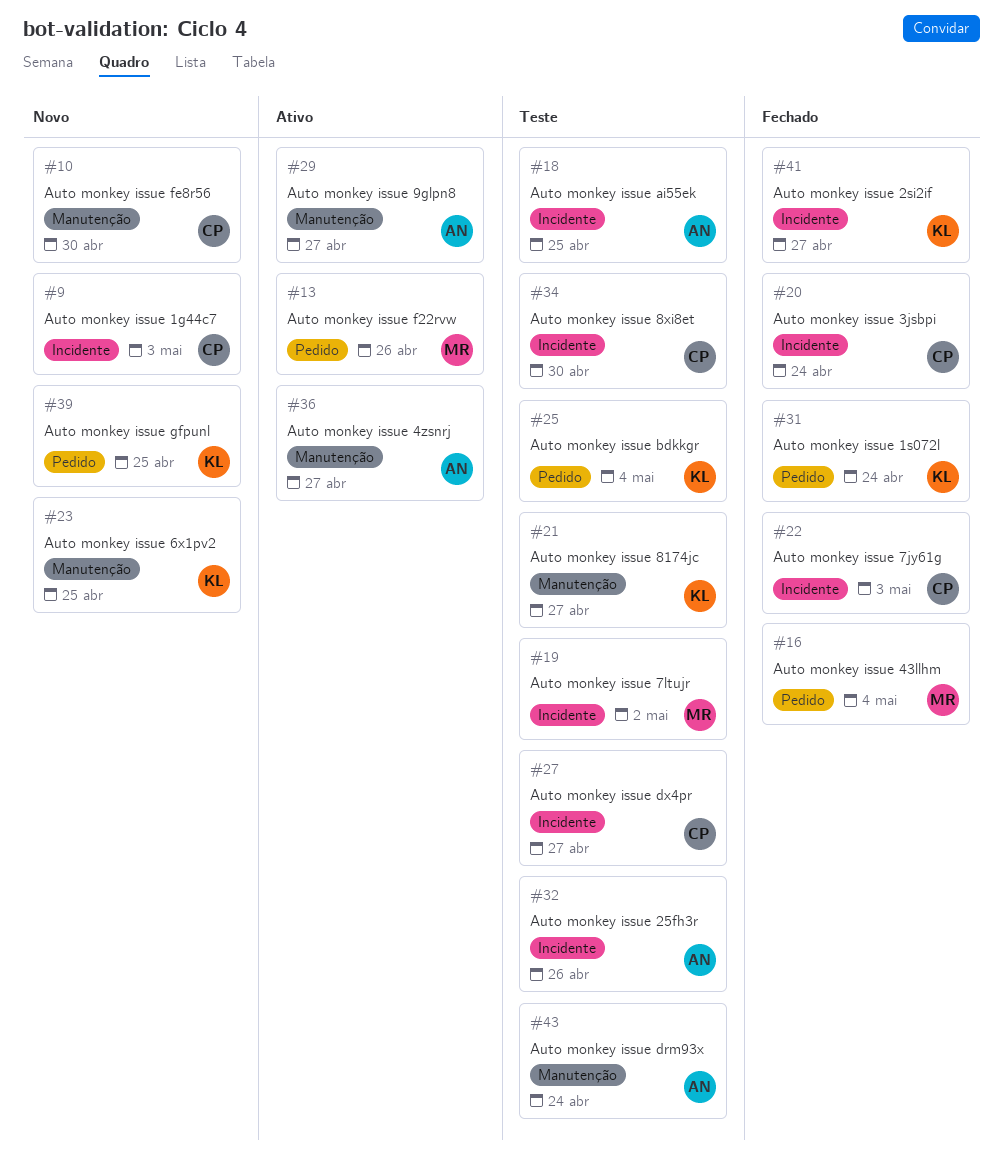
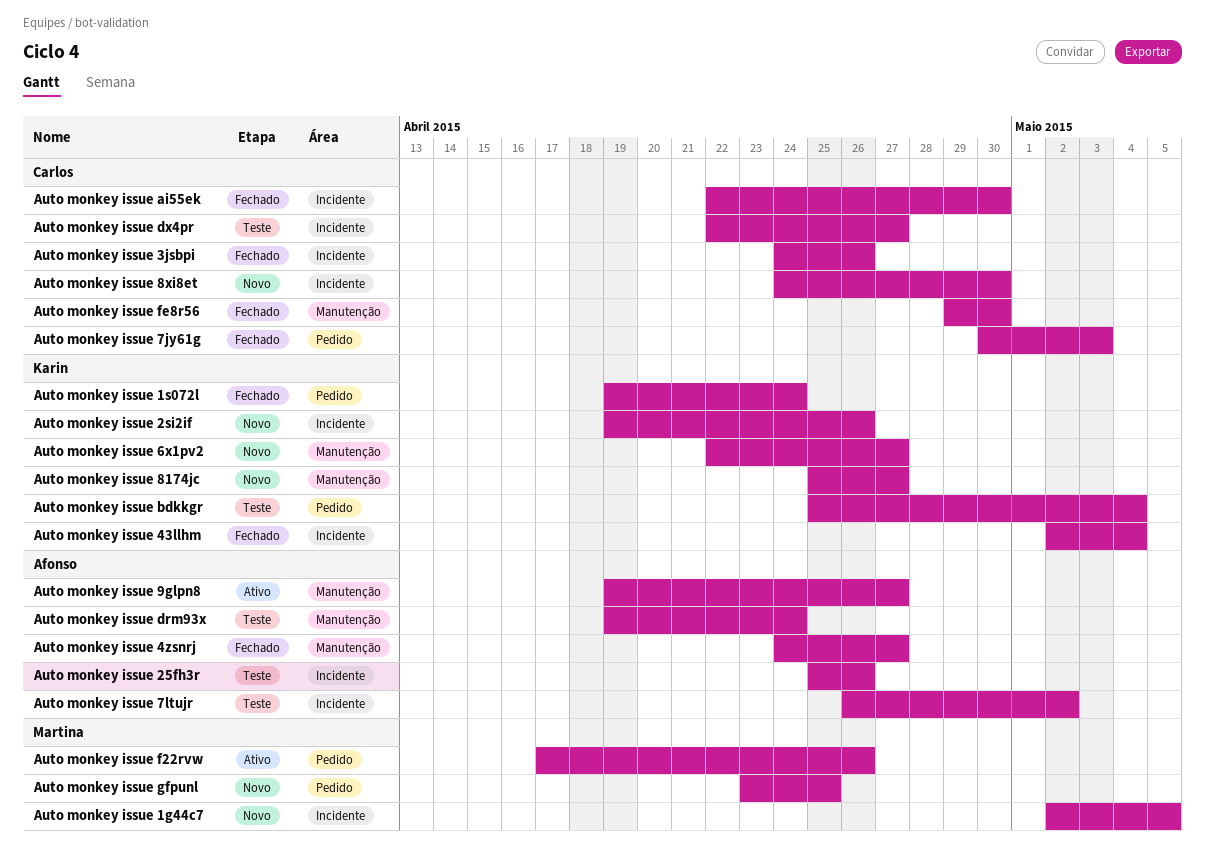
Auto monkey issue 1g44c7, owner: Carlos -> Martina
Auto monkey issue 1g44c7, due: May 3 -> May 5
Auto monkey issue 2si2if, status: Fechado -> Novo
Auto monkey issue 2si2if, due: Apr 27 -> Apr 26
Auto monkey issue 3jsbpi, due: Apr 24 -> Apr 26
Auto monkey issue 43llhm, owner: Martina -> Karin
Auto monkey issue 43llhm, label: Pedido -> Incidente
Auto monkey issue 4zsnrj, status: Ativo -> Fechado
Auto monkey issue 6x1pv2, due: Apr 25 -> Apr 27
Auto monkey issue 7jy61g, label: Incidente -> Pedido
Auto monkey issue 7ltujr, owner: Martina -> Afonso
Auto monkey issue 8174jc, status: Teste -> Novo
Auto monkey issue 8xi8et, status: Teste -> Novo
Auto monkey issue ai55ek, status: Teste -> Fechado
Auto monkey issue ai55ek, owner: Afonso -> Carlos
Auto monkey issue ai55ek, due: Apr 25 -> Apr 30
Auto monkey issue fe8r56, status: Novo -> Fechado
Auto monkey issue gfpunl, owner: Karin -> Martina

